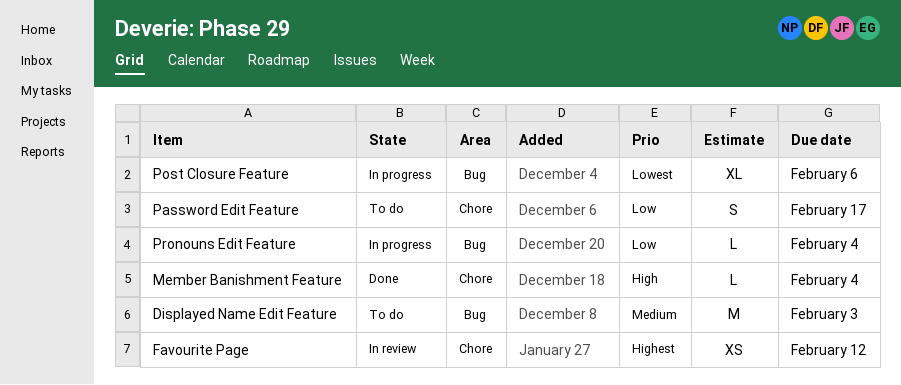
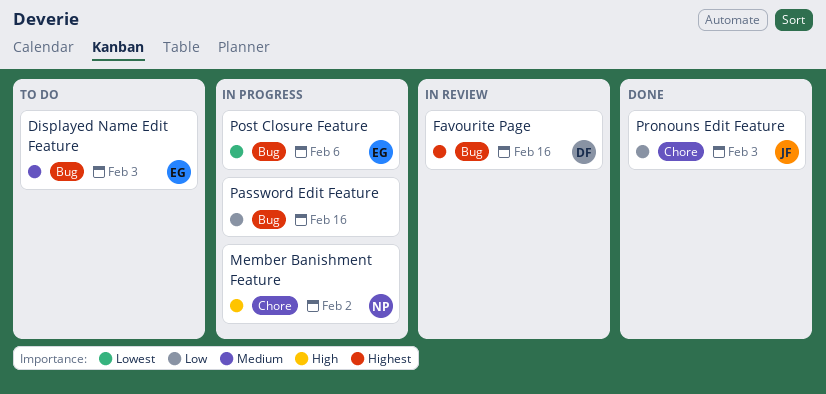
Favourite Page, label: Chore -> Bug
Favourite Page, due: Feb 12 -> Feb 16
Member Banishment Feature, status: Done -> In progress
Member Banishment Feature, due: Feb 4 -> Feb 2
Password Edit Feature, status: To do -> In progress
Password Edit Feature, label: Chore -> Bug
Password Edit Feature, due: Feb 17 -> Feb 16
Pronouns Edit Feature, status: In progress -> Done
Pronouns Edit Feature, label: Bug -> Chore
Pronouns Edit Feature, due: Feb 4 -> Feb 3

